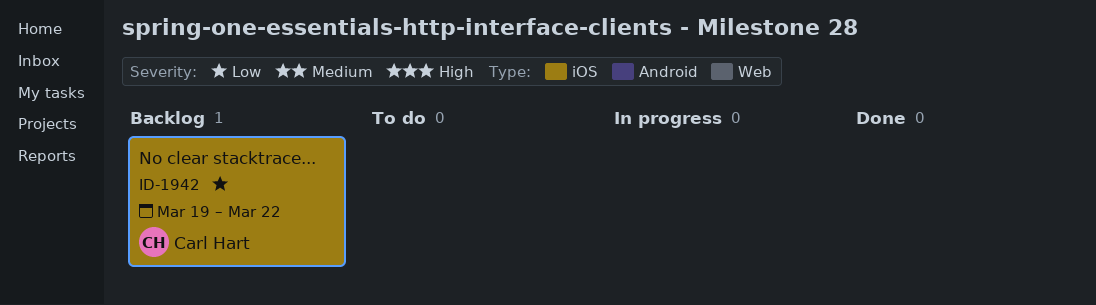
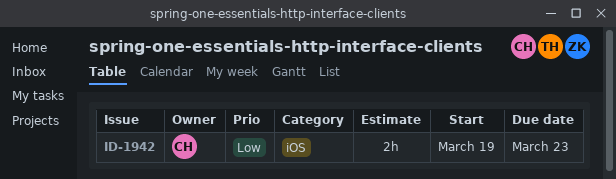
ID-1942, due: Mar 22 -> Mar 23

